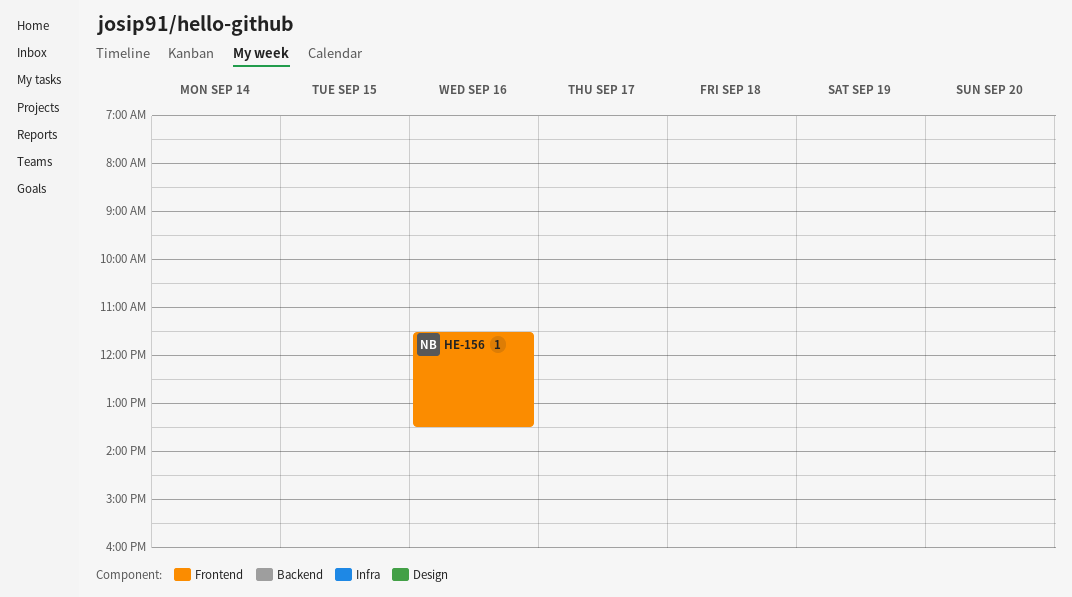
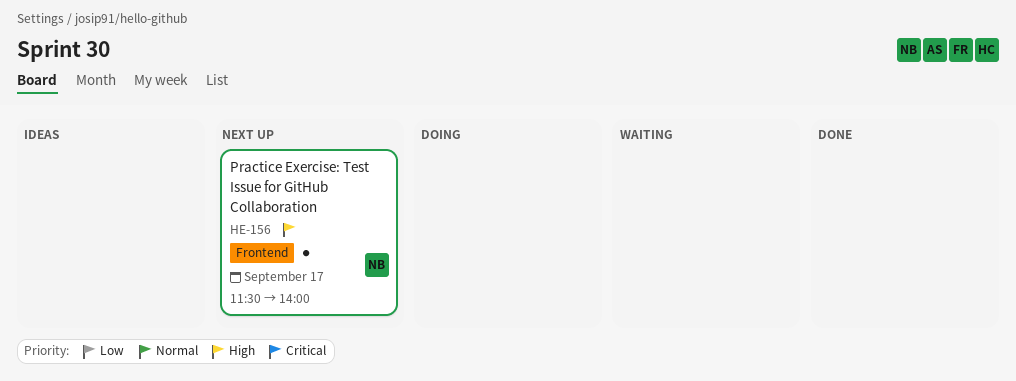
HE-156, day: Sep 16 -> Sep 17
HE-156, ends: 13:30 -> 14:00

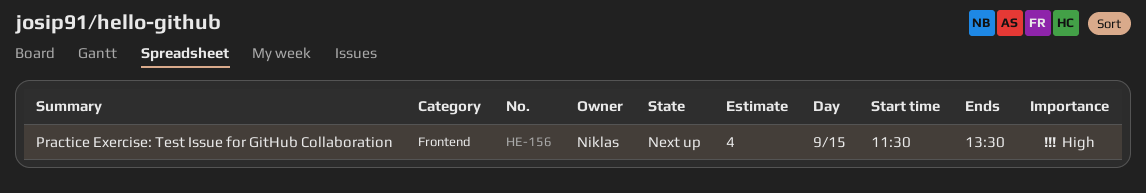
HE-156, estimate: 1 -> 4
HE-156, day: Sep 17 -> Sep 15
HE-156, ends: 14:00 -> 13:30

